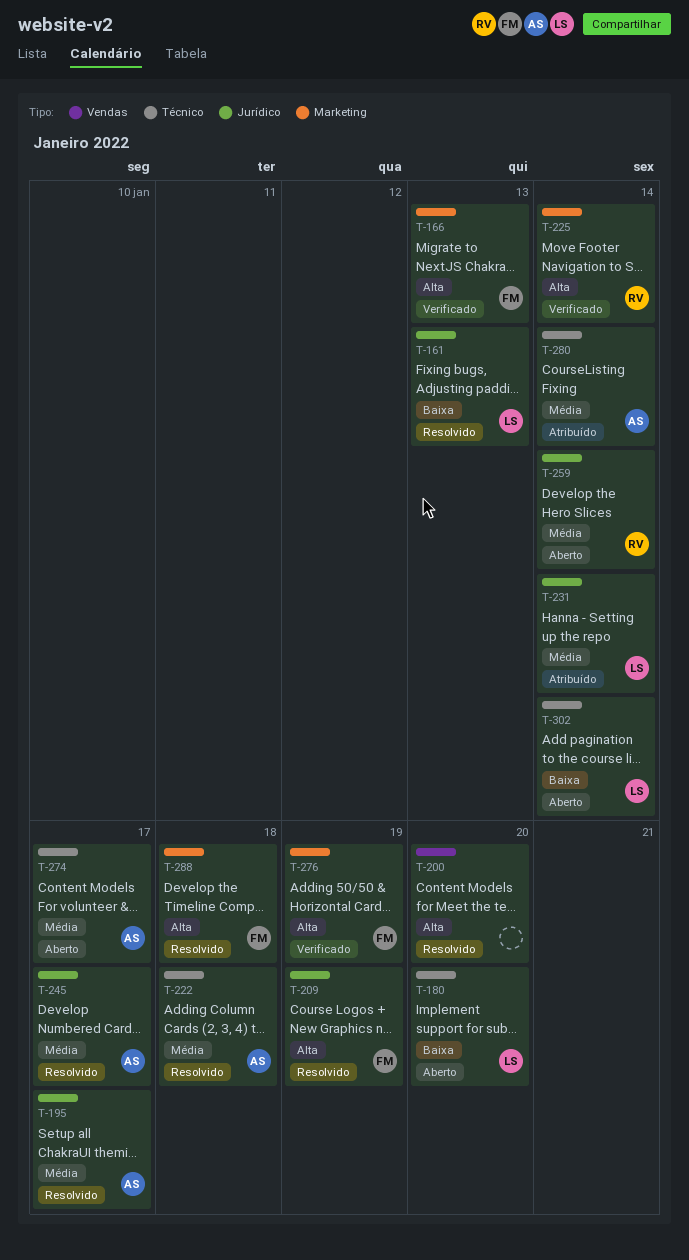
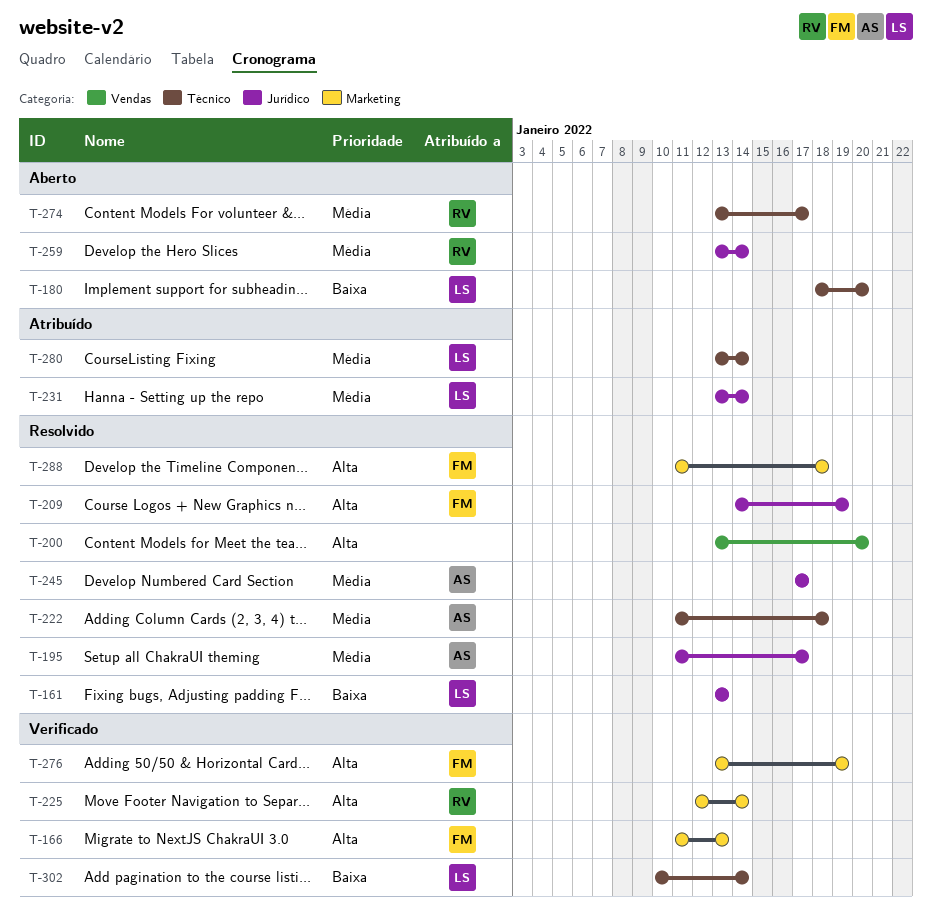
T-274, owner: AS -> RV
T-280, owner: AS -> LS
T-302, status: Aberto -> Verificado

